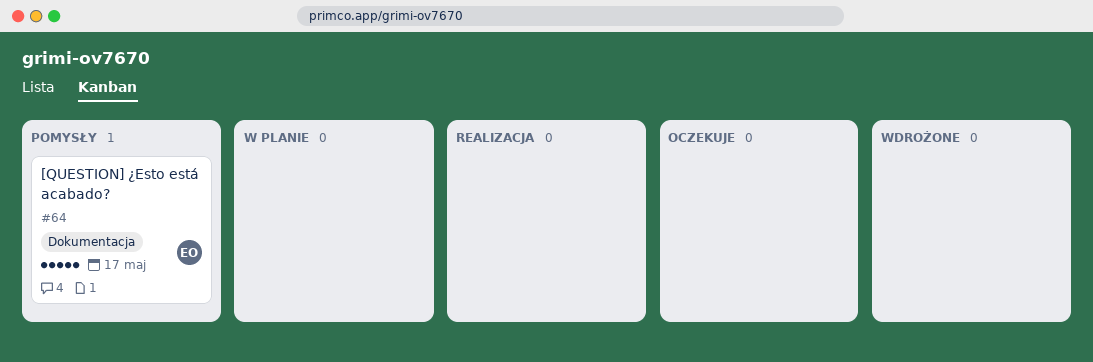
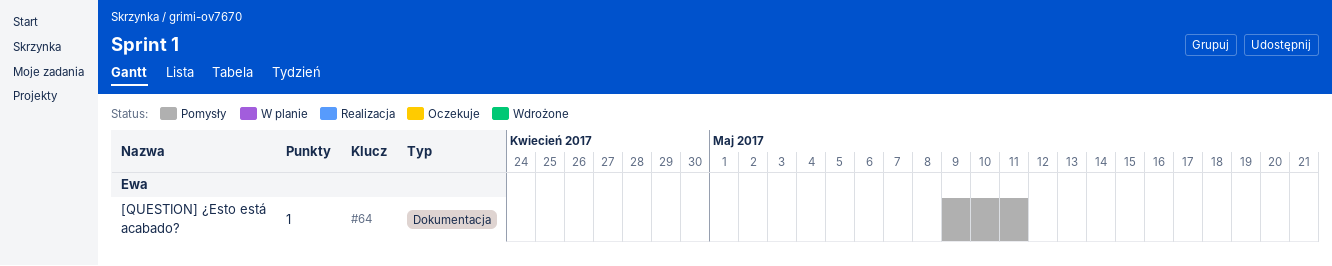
#64, estimate: 5 -> 1
#64, due: May 17 -> May 11

